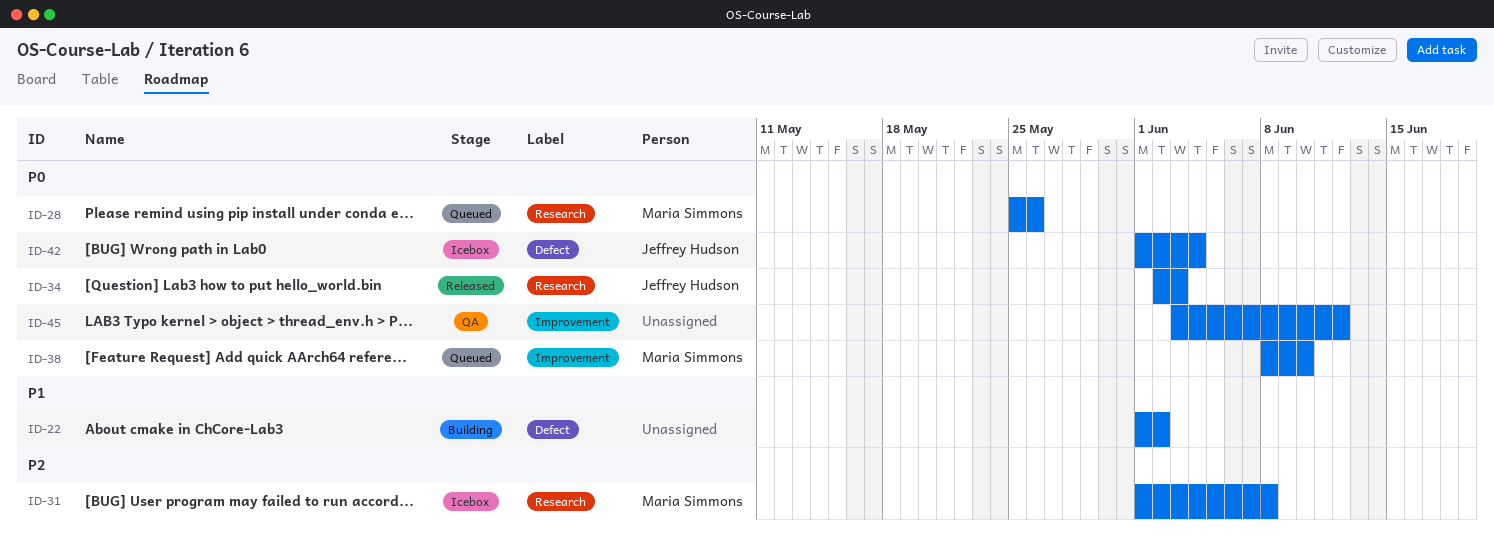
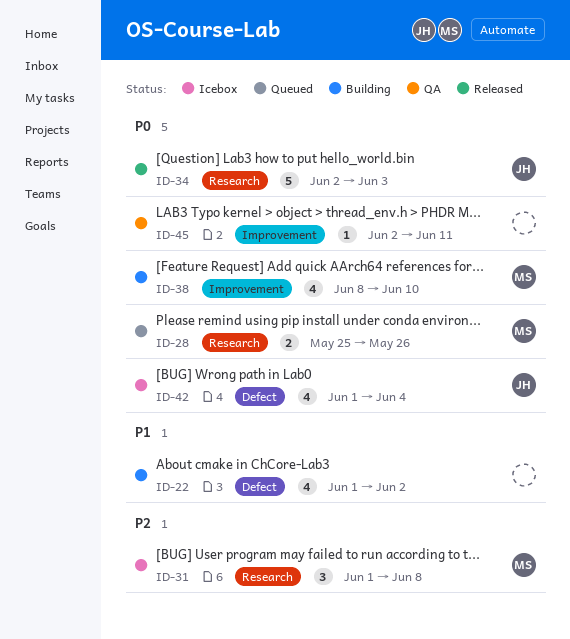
ID-38, status: Queued -> Building
ID-45, start: Jun 3 -> Jun 2
ID-45, due: Jun 12 -> Jun 11

